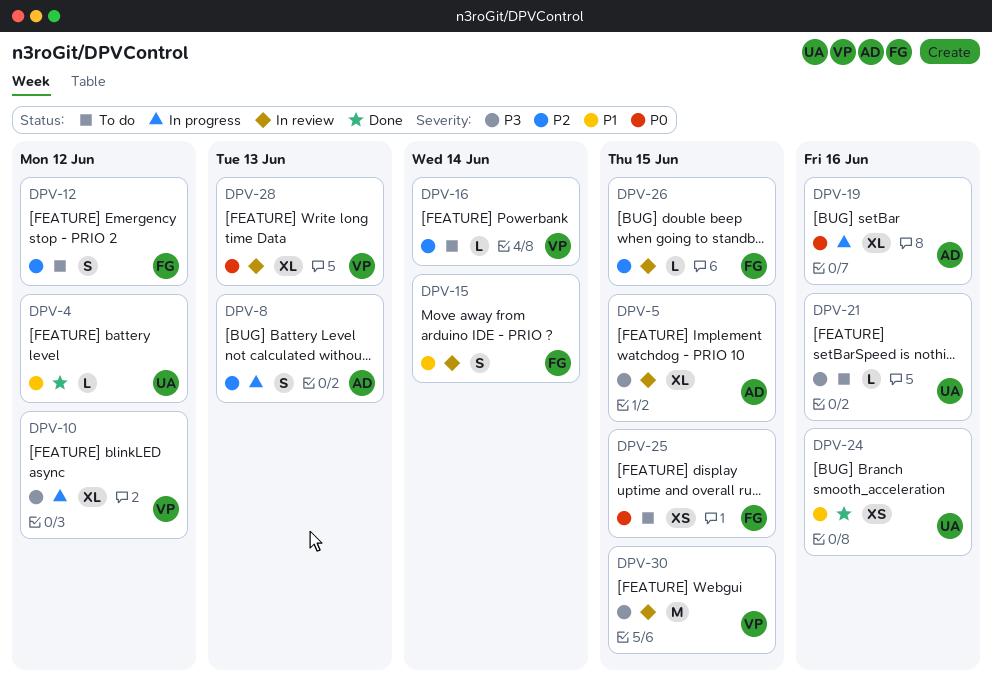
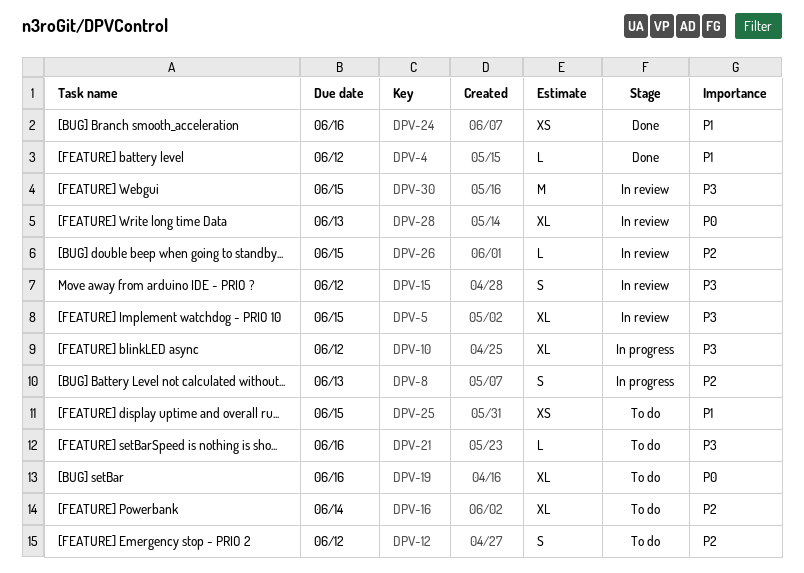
DPV-15, priority: P1 -> P3
DPV-15, due: Jun 14 -> Jun 12
DPV-16, estimate: L -> XL
DPV-19, status: In progress -> To do
DPV-25, priority: P0 -> P1

